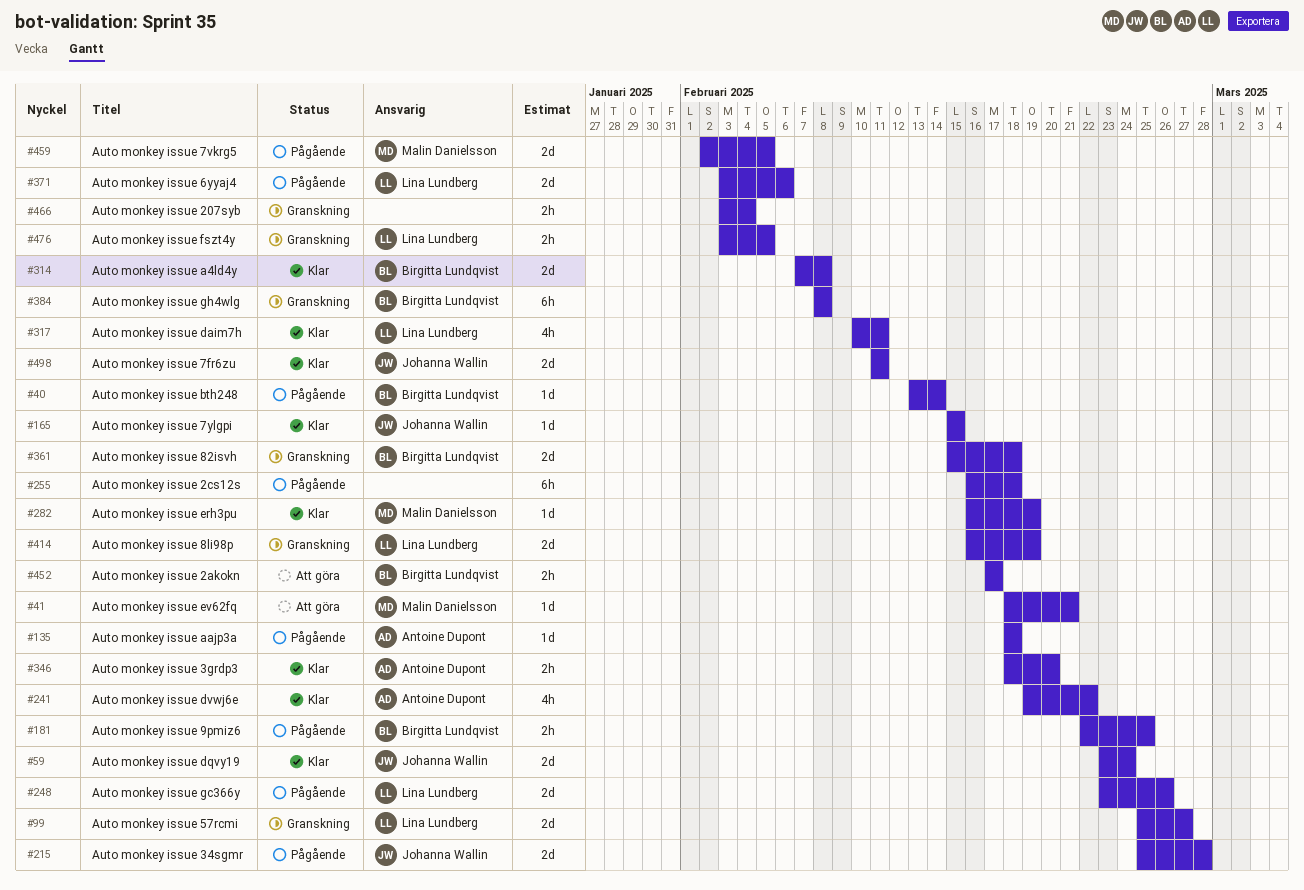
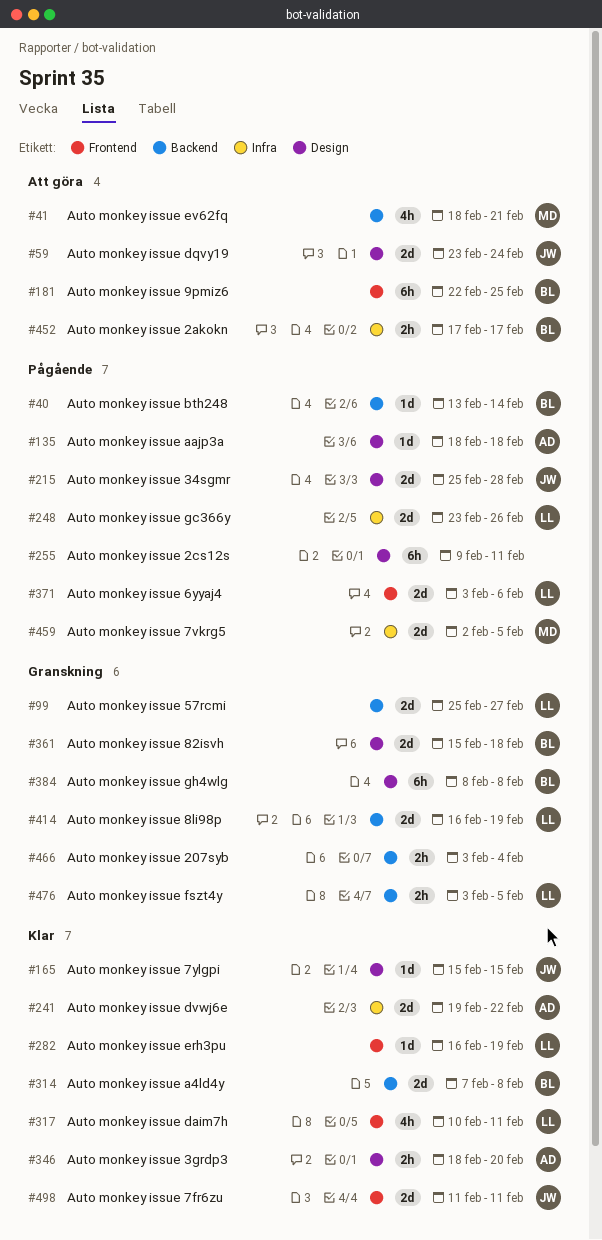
#41, estimate: 1d -> 4h
#59, status: Klar -> Att göra
#181, status: Pågående -> Att göra
#181, estimate: 2h -> 6h
#241, estimate: 4h -> 2d
#255, start: Feb 16 -> Feb 9
#255, due: Feb 18 -> Feb 11
#282, owner: Malin Danielsson -> Lina Lundberg

